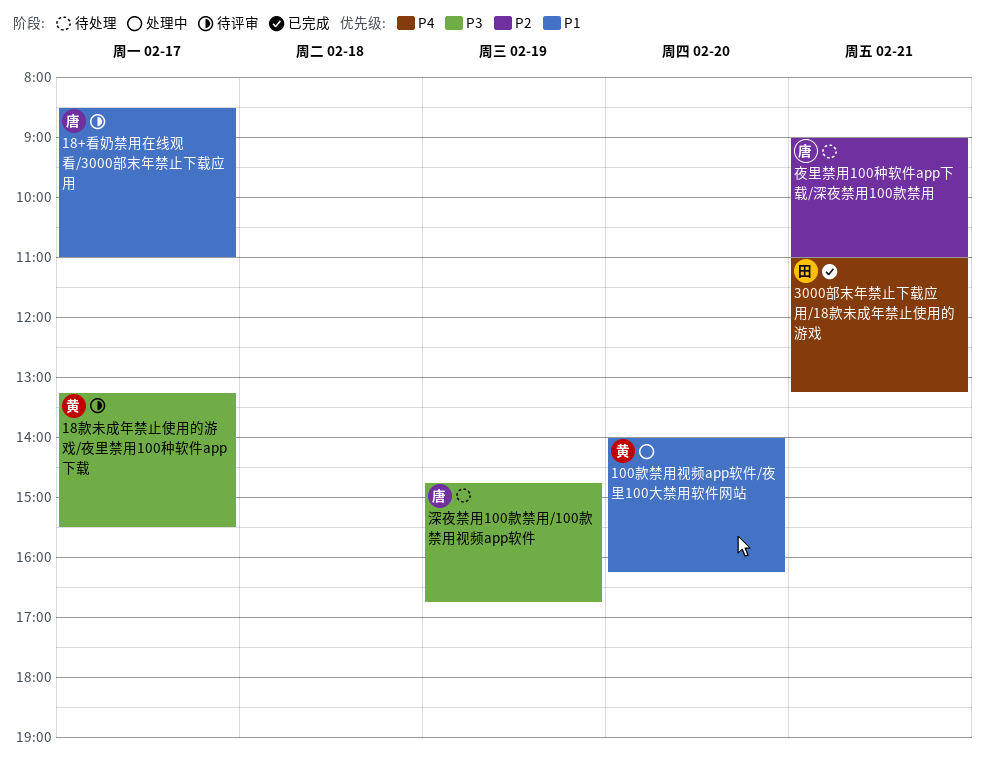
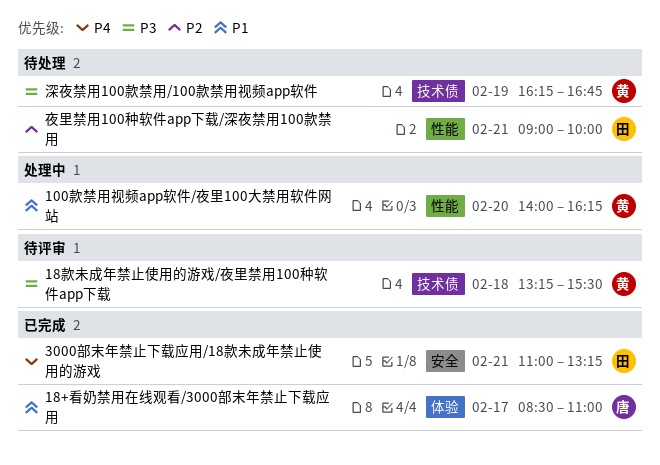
18+看奶禁用在线观看/3000部末年禁止下载应用, status: 待评审 -> 已完成
18款未成年禁止使用的游戏/夜里禁用100种软件app下载, day: Feb 17 -> Feb 18
夜里禁用100种软件app下载/深夜禁用100款禁用, owner: 唐 -> 田
夜里禁用100种软件app下载/深夜禁用100款禁用, ends: 11:00 -> 10:00
深夜禁用100款禁用/100款禁用视频app软件, owner: 唐 -> 黄
深夜禁用100款禁用/100款禁用视频app软件, begins: 14:45 -> 16:15

